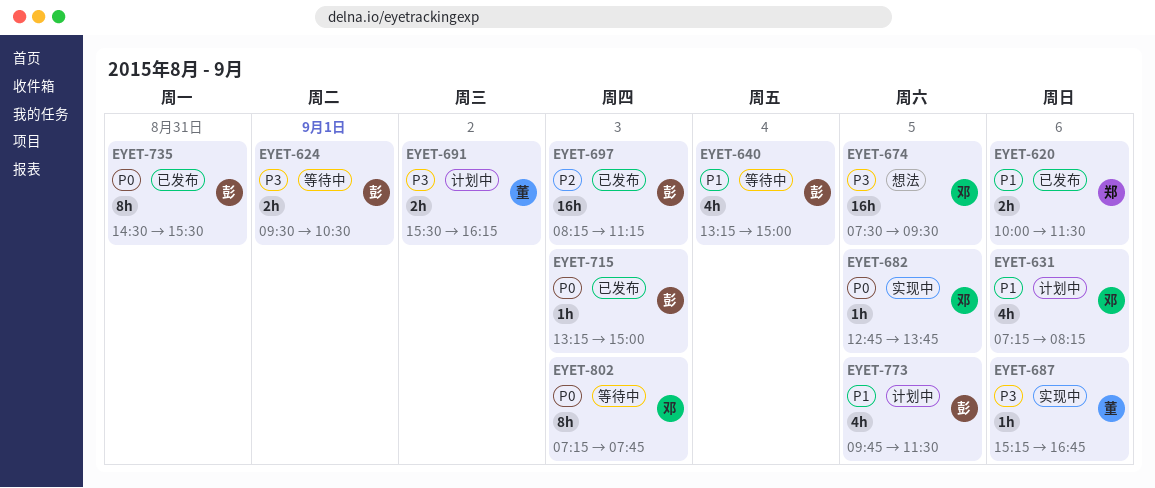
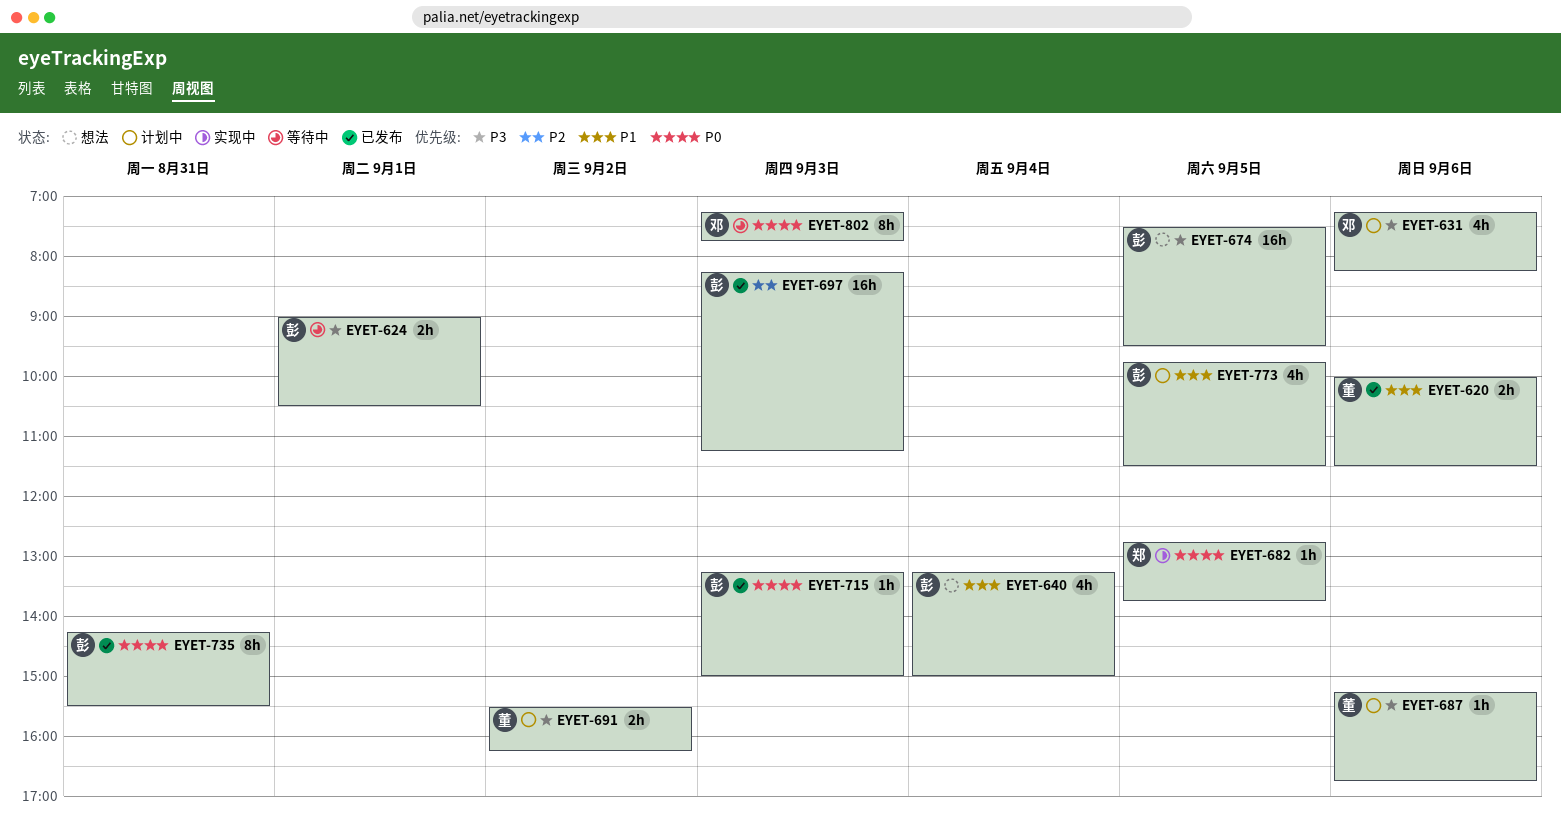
EYET-620, owner: 郑 -> 董
EYET-624, begins: 09:30 -> 09:00
EYET-631, priority: P1 -> P3
EYET-640, status: 等待中 -> 想法
EYET-674, owner: 邓 -> 彭
EYET-682, owner: 邓 -> 郑
EYET-687, status: 实现中 -> 计划中
EYET-735, begins: 14:30 -> 14:15

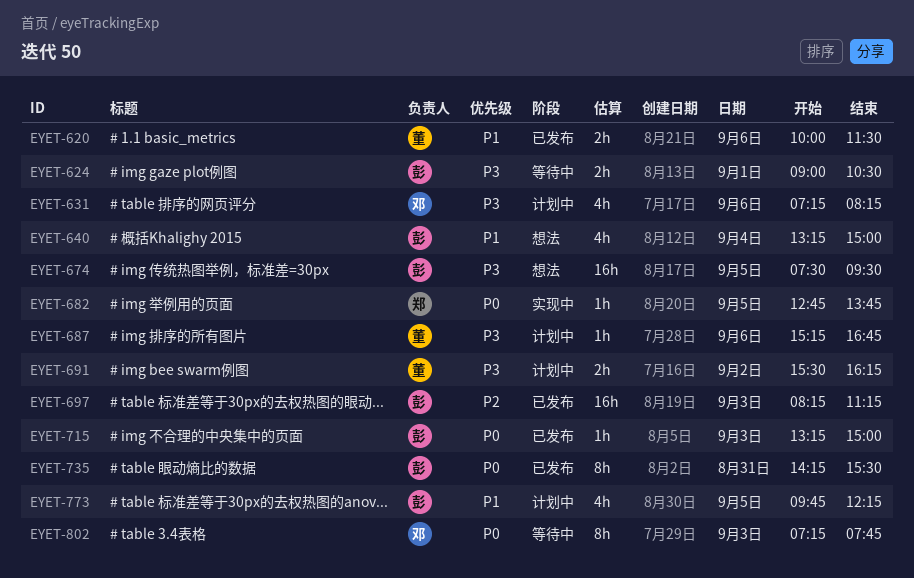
EYET-773, ends: 11:30 -> 12:15

